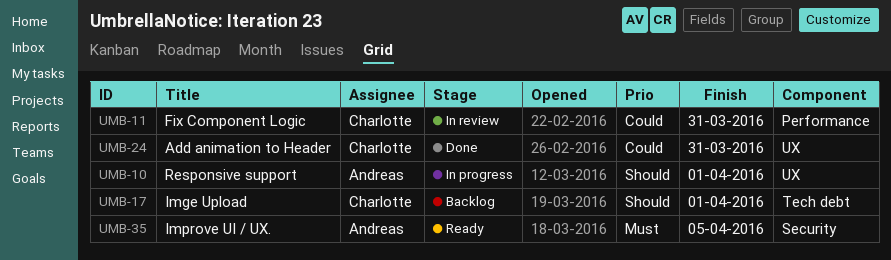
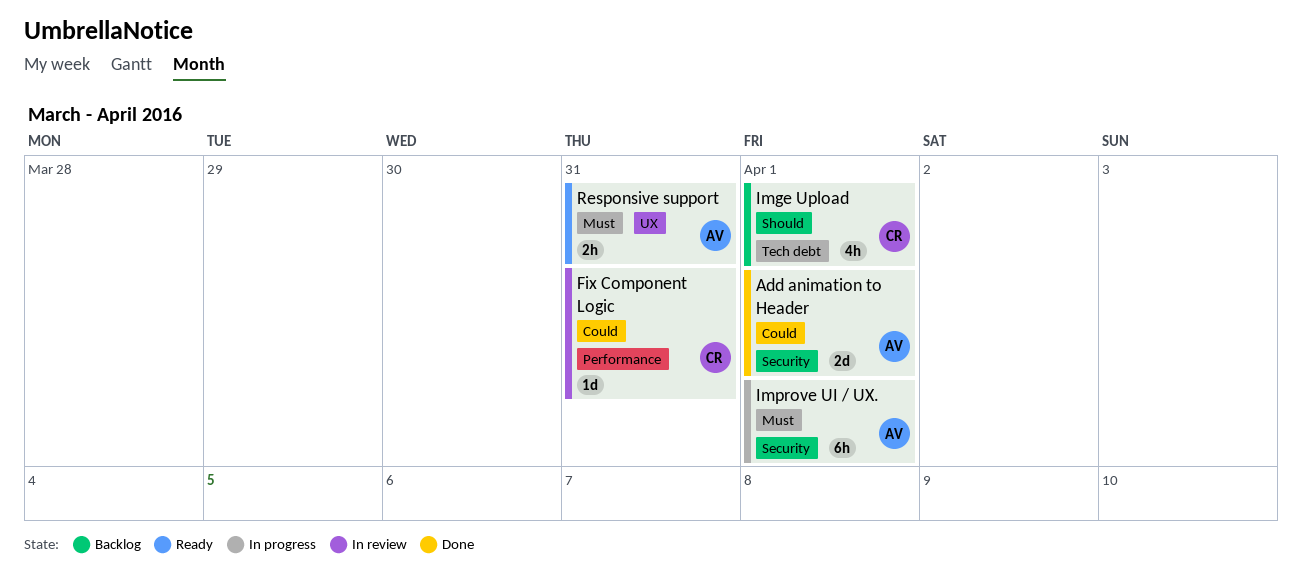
Add animation to Header, owner: Charlotte -> Andreas
Add animation to Header, label: UX -> Security
Add animation to Header, due: Mar 31 -> Apr 1
Improve UI / UX., status: Ready -> In progress
Improve UI / UX., due: Apr 5 -> Apr 1
Responsive support, status: In progress -> Ready
Responsive support, priority: Should -> Must
Responsive support, due: Apr 1 -> Mar 31

